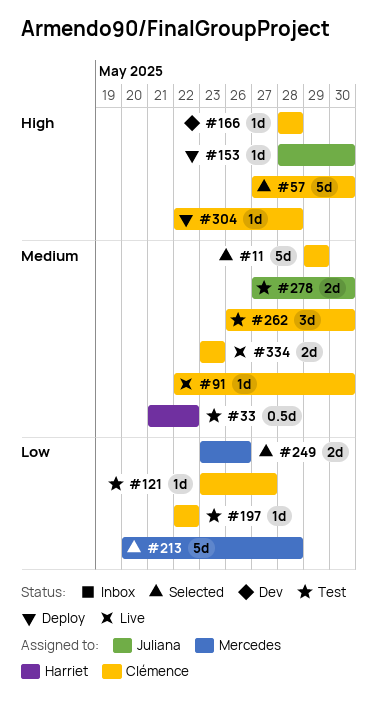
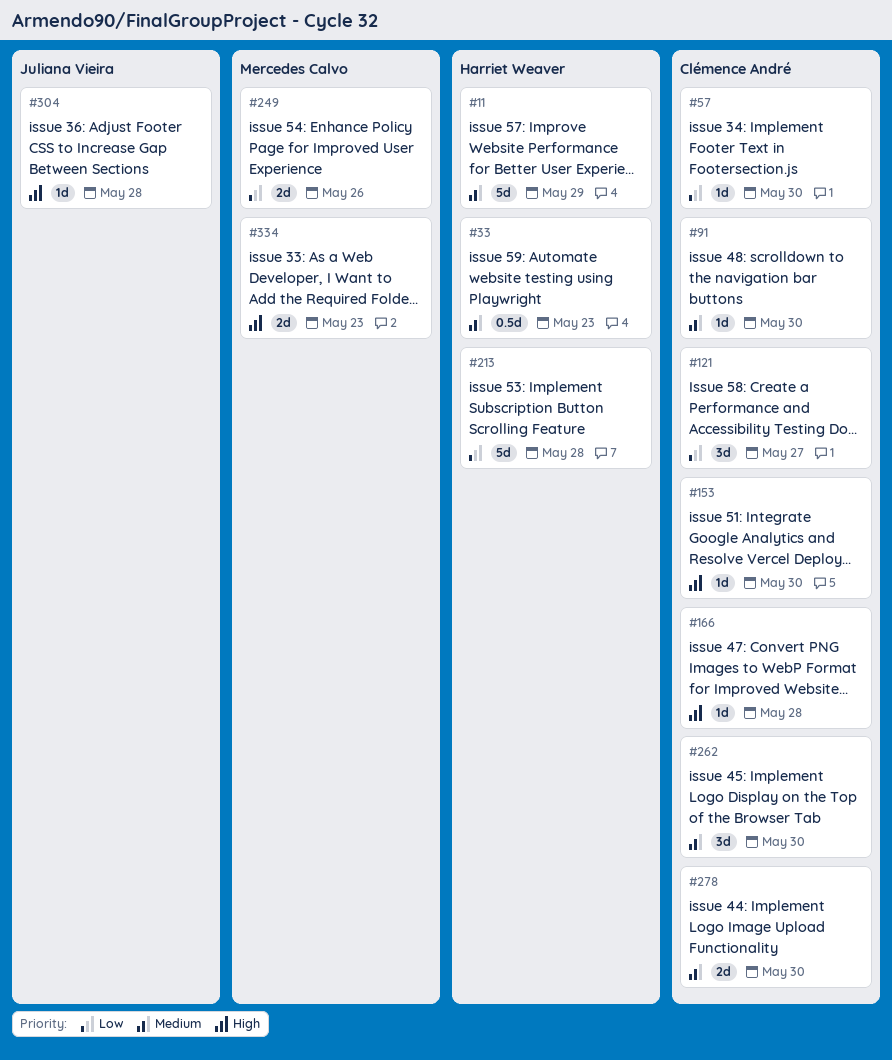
#11, owner: Clémence André -> Harriet Weaver
#33, due: May 22 -> May 23
#57, priority: High -> Low
#57, estimate: 5d -> 1d
#121, estimate: 1d -> 3d
#153, owner: Juliana Vieira -> Clémence André
#197: present -> none
#213, owner: Mercedes Calvo -> Harriet Weaver
#278, owner: Juliana Vieira -> Clémence André
#304, owner: Clémence André -> Juliana Vieira
#334, owner: Clémence André -> Mercedes Calvo
#334, priority: Medium -> High

